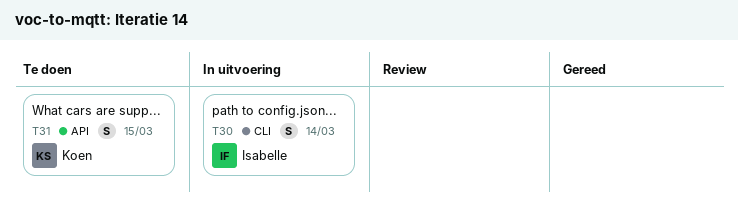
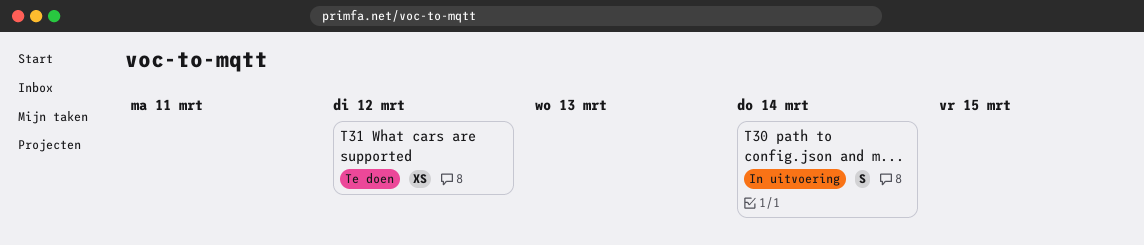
T31, estimate: S -> XS
T31, due: Mar 15 -> Mar 12

